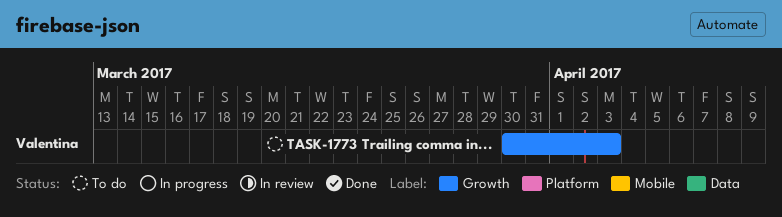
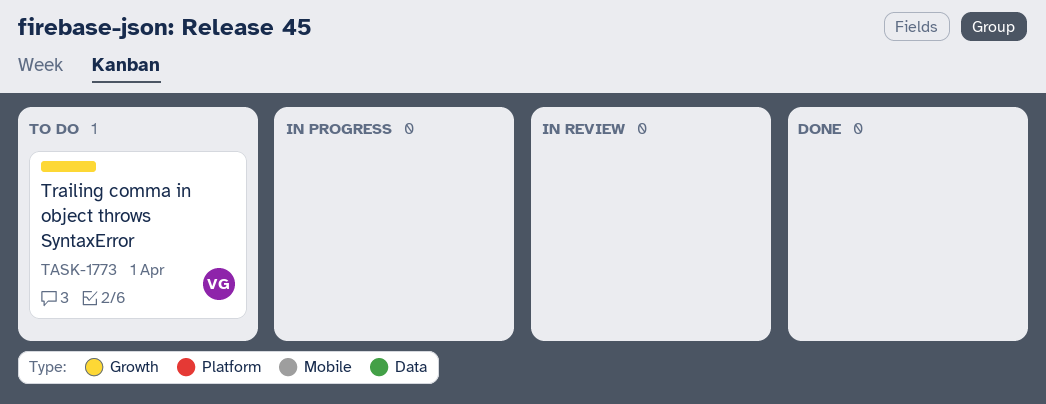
TASK-1773, due: Apr 3 -> Apr 1

